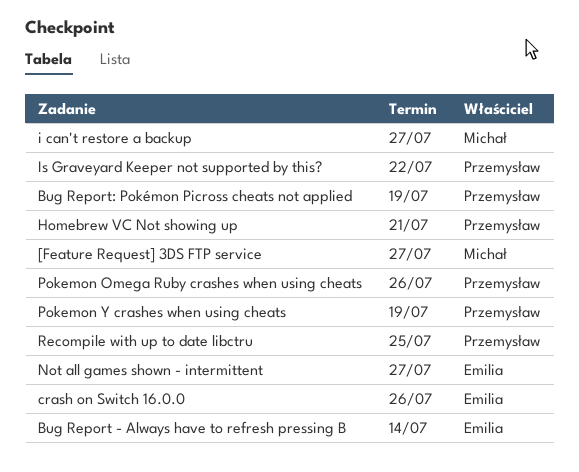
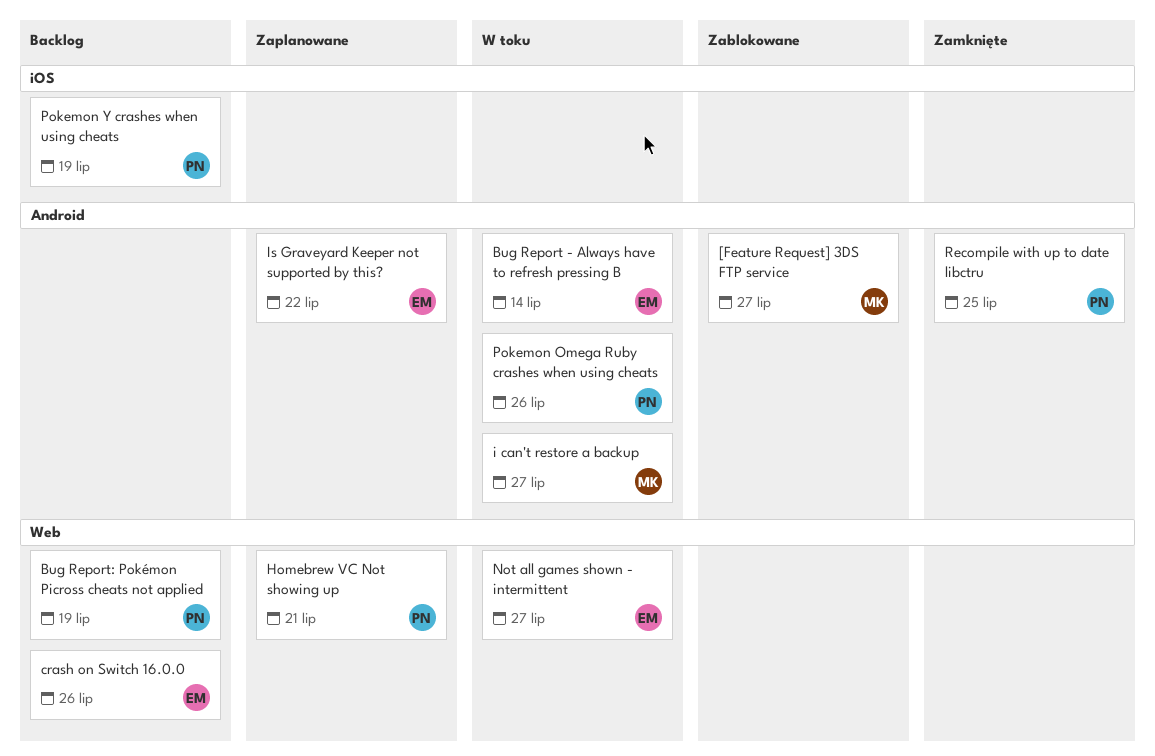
Is Graveyard Keeper not supported by this?, owner: Przemysław -> Emilia

